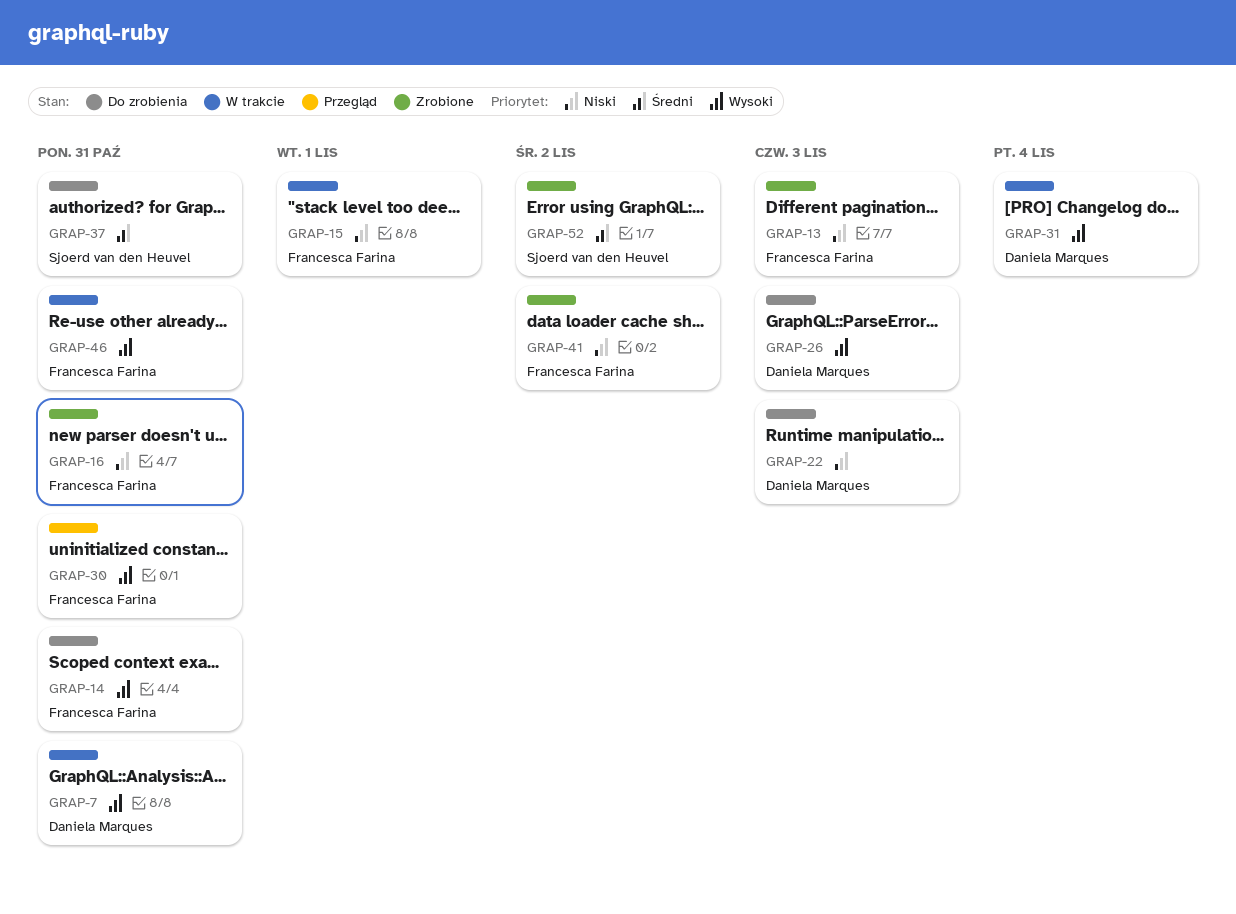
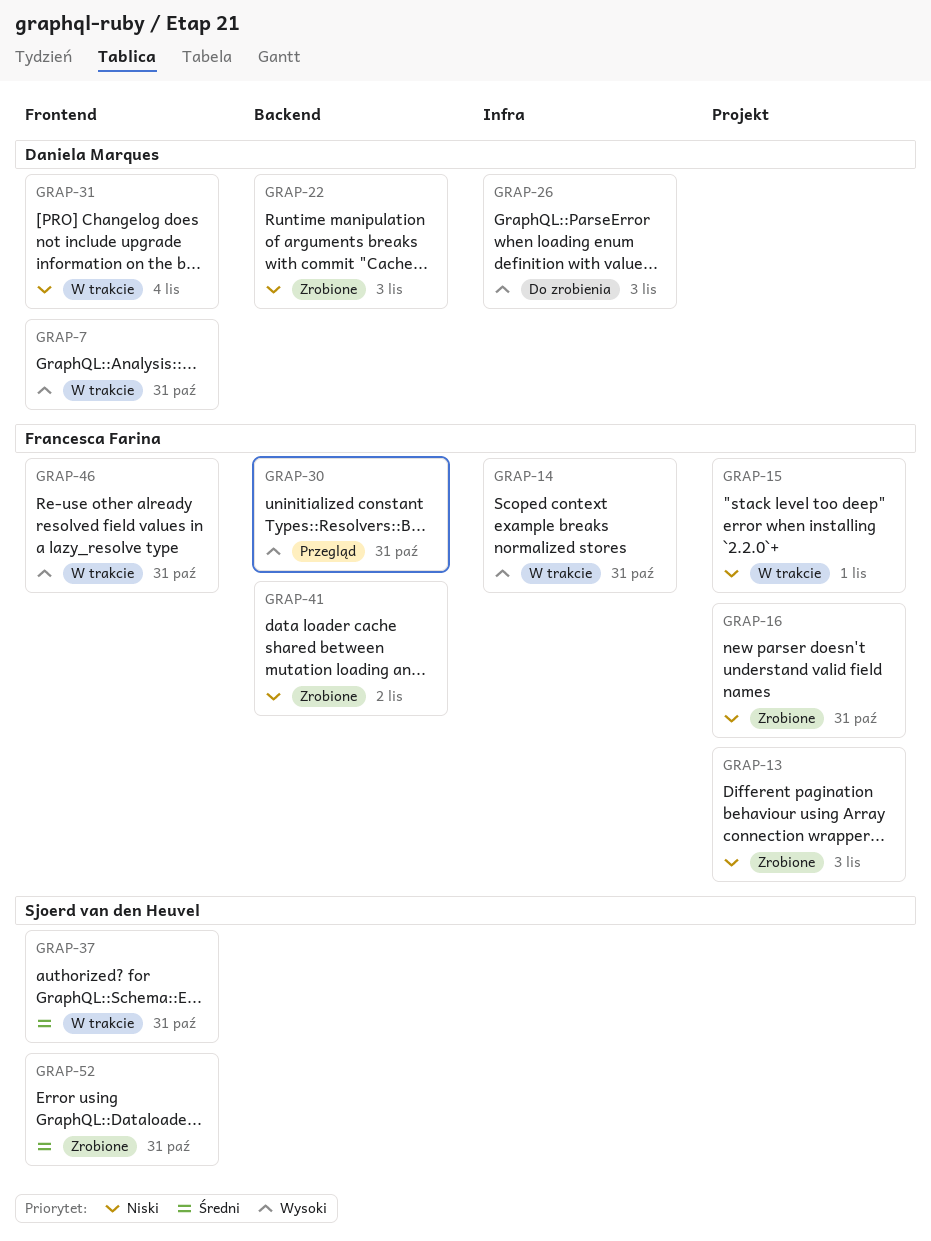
GRAP-14, status: Do zrobienia -> W trakcie
GRAP-22, status: Do zrobienia -> Zrobione
GRAP-31, priority: Wysoki -> Niski
GRAP-37, status: Do zrobienia -> W trakcie
GRAP-52, due: Nov 2 -> Oct 31

